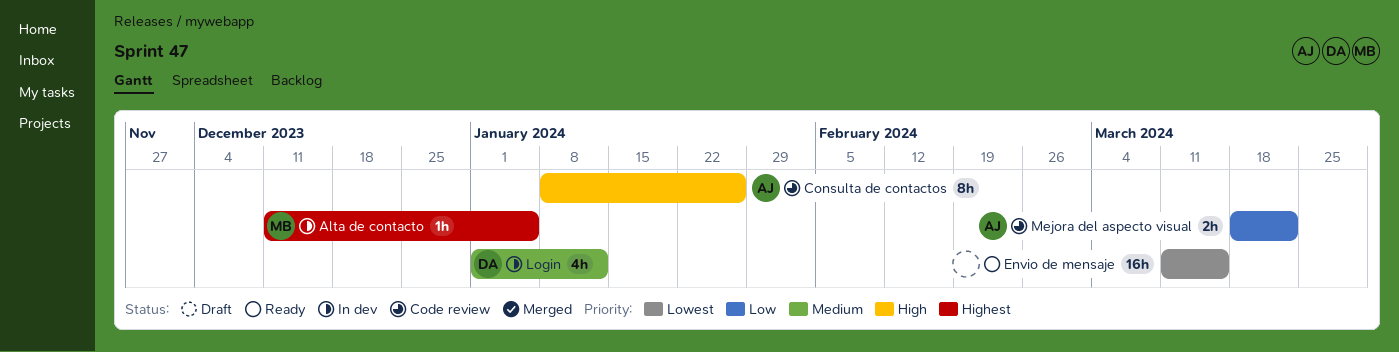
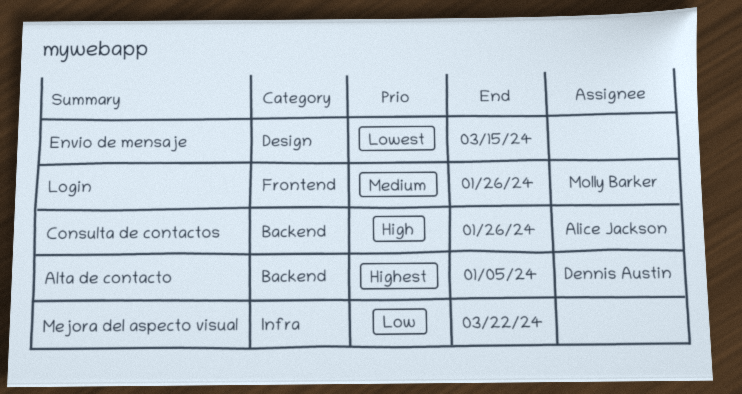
Alta de contacto, owner: Molly Barker -> Dennis Austin
Login, owner: Dennis Austin -> Molly Barker
Login, due: Jan 12 -> Jan 26
Mejora del aspecto visual, owner: Alice Jackson -> none

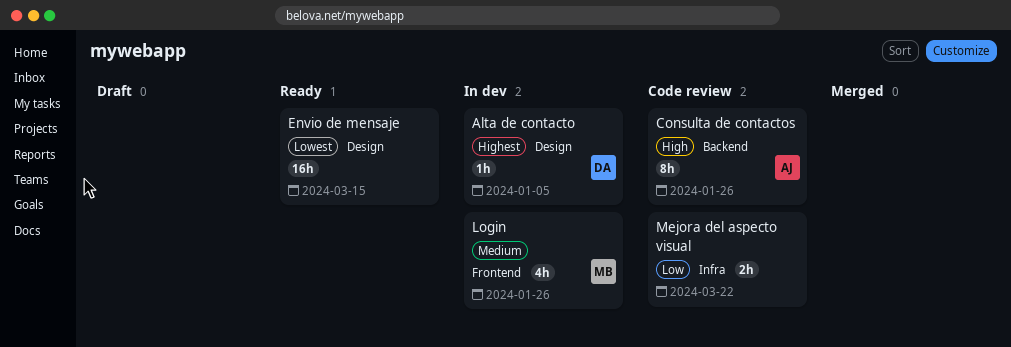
Alta de contacto, label: Backend -> Design

